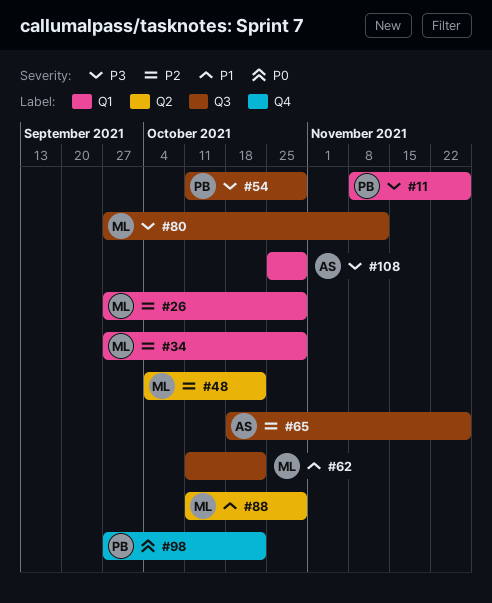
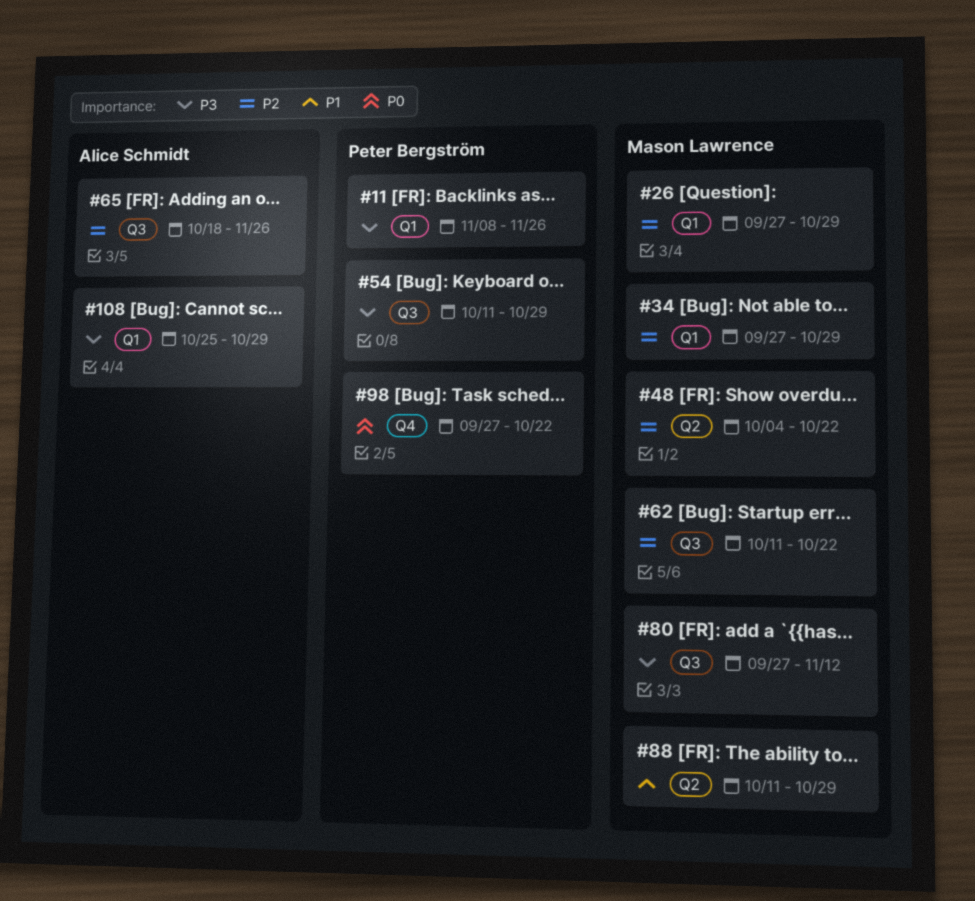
#62, priority: P1 -> P2

